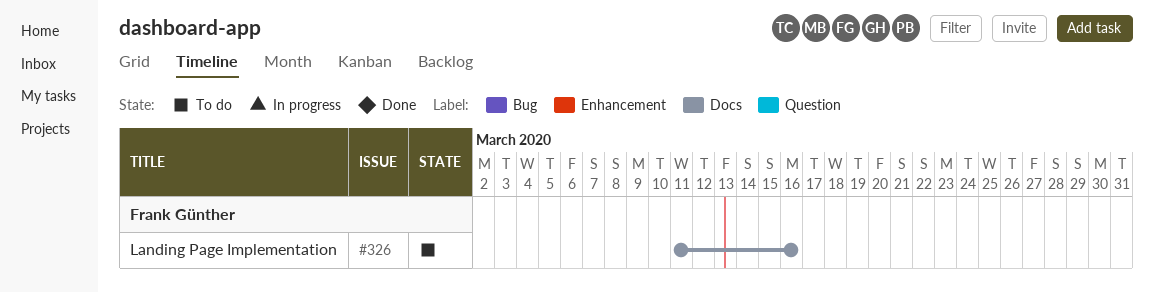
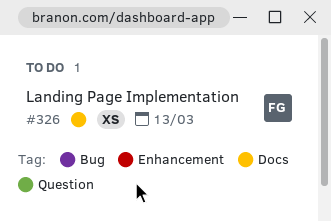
#326, due: Mar 16 -> Mar 13

